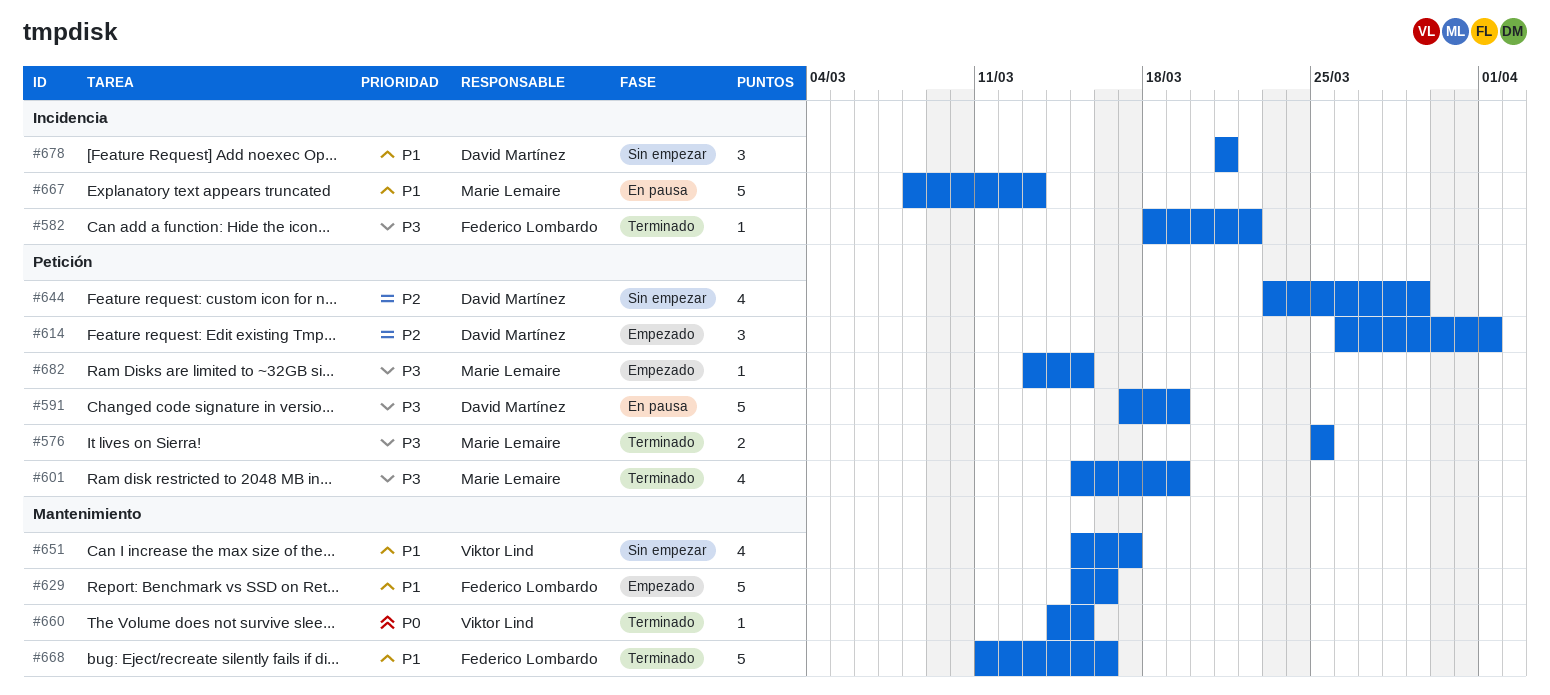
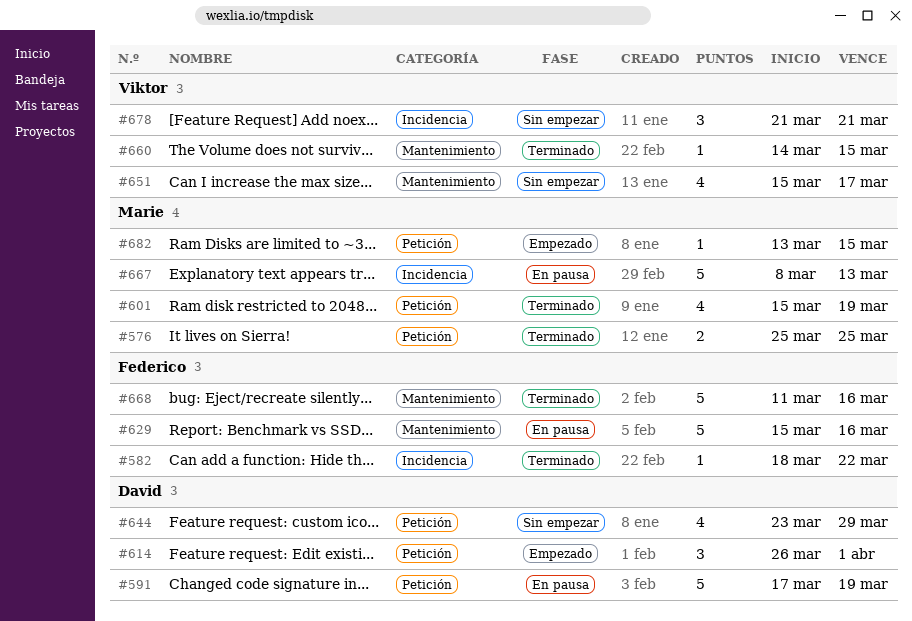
#629, status: Empezado -> En pausa
#678, owner: David Martínez -> Viktor Lind

